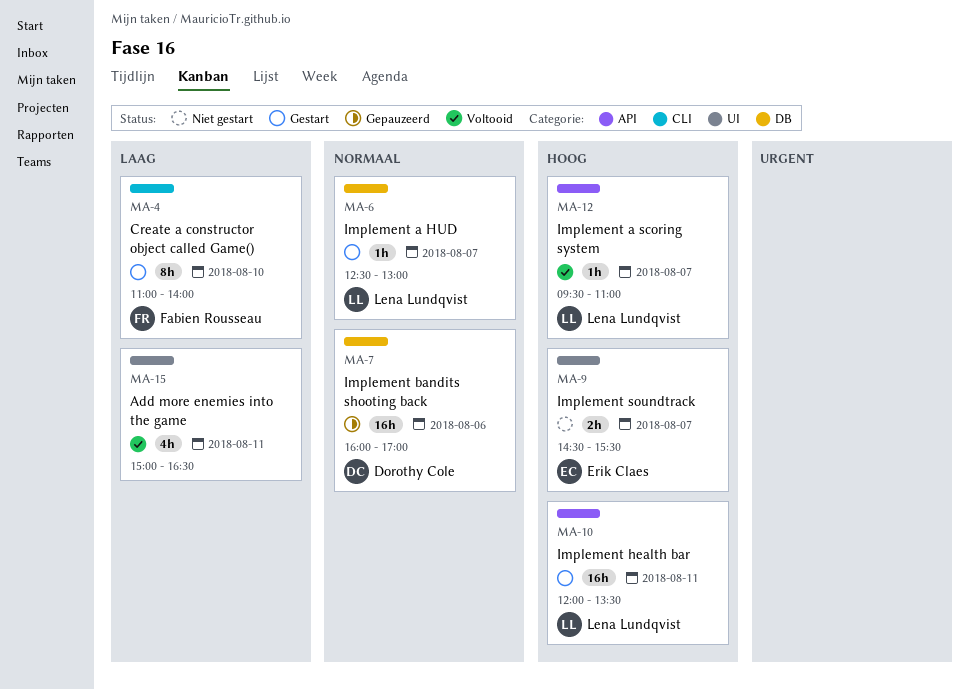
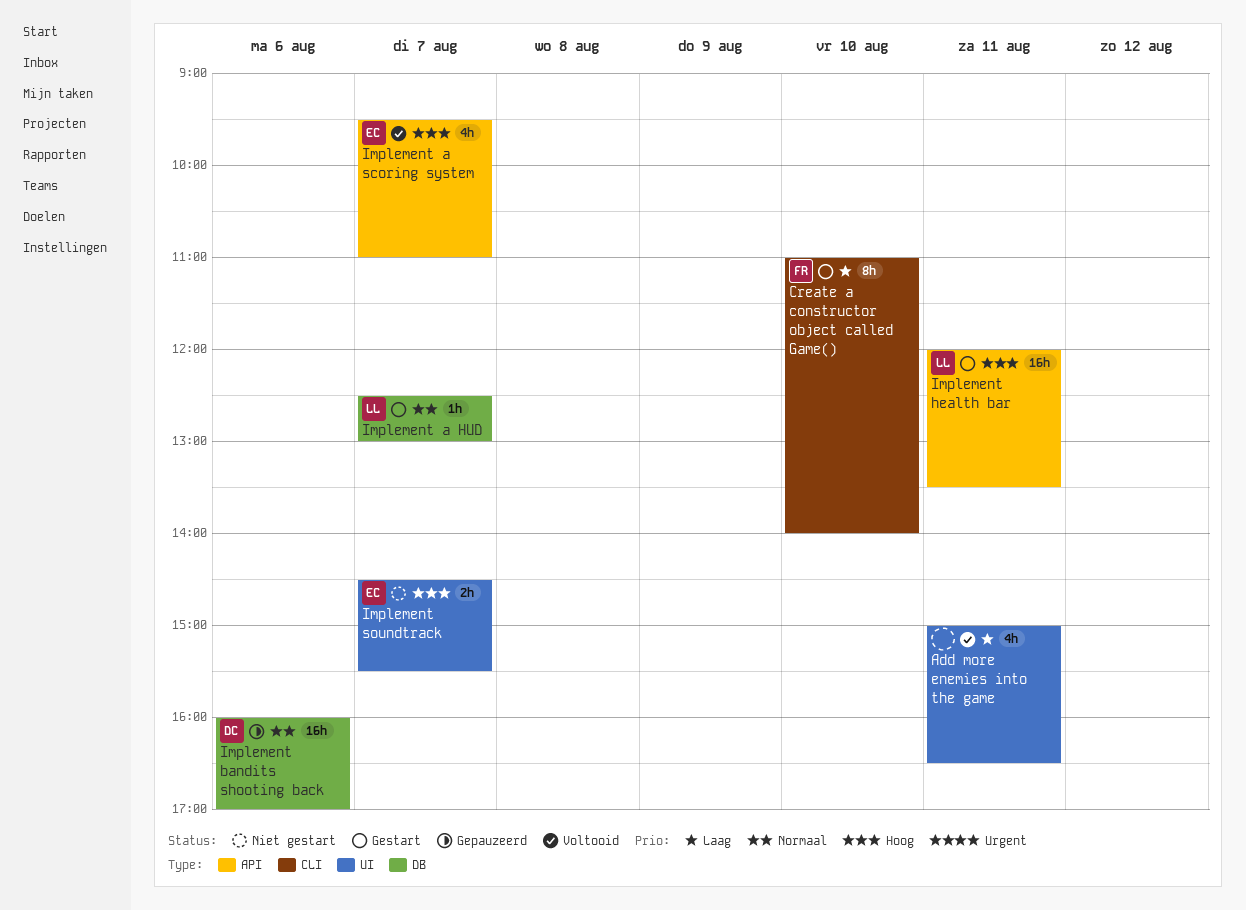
Implement a scoring system, owner: Lena Lundqvist -> Erik Claes
Implement a scoring system, estimate: 1h -> 4h

